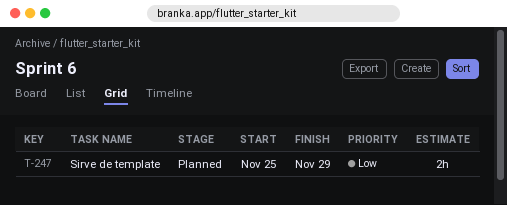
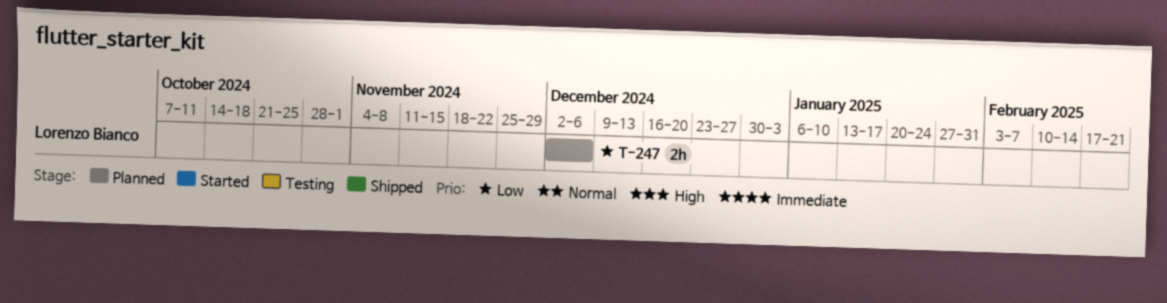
T-247, start: Nov 25 -> Dec 2
T-247, due: Nov 29 -> Dec 6

